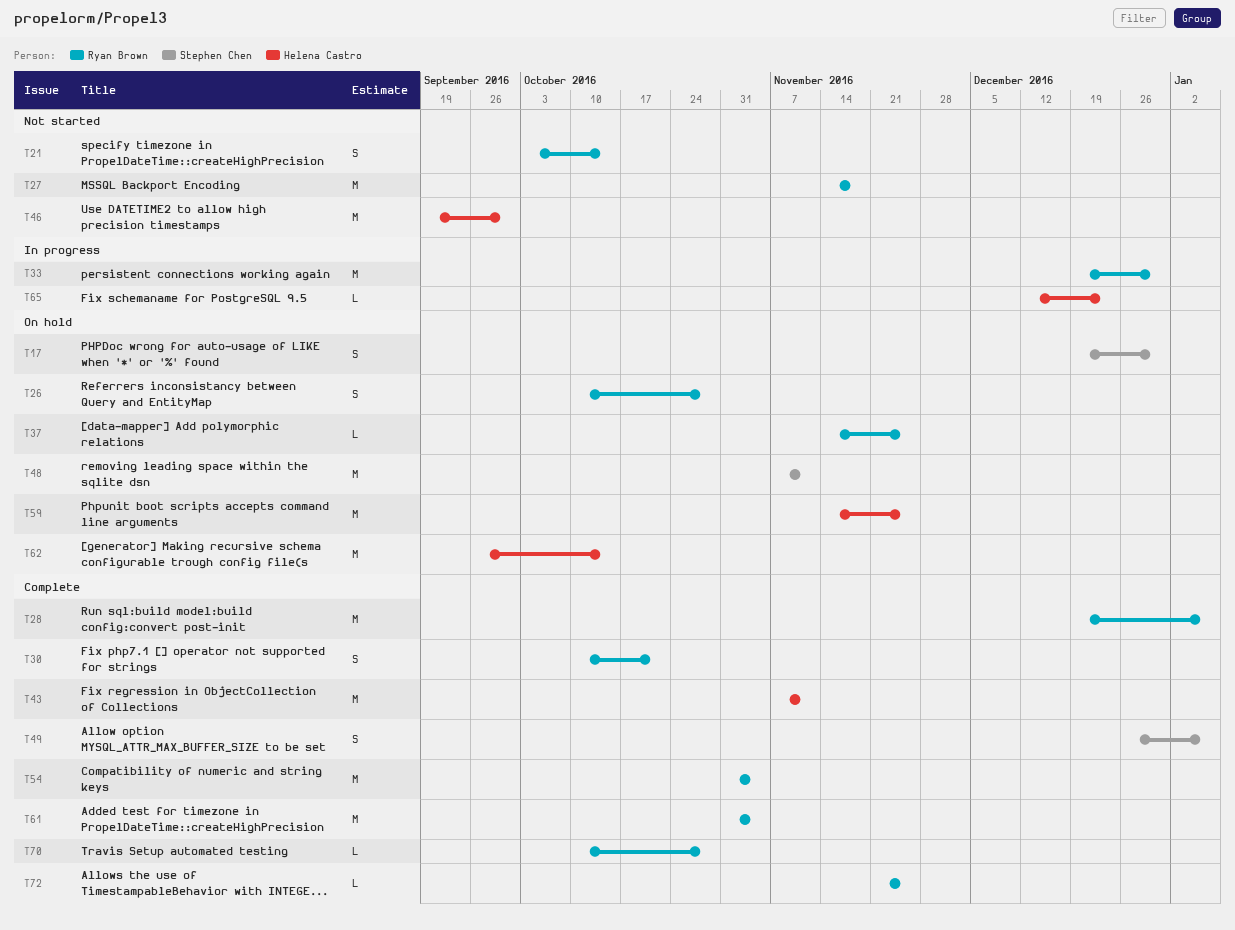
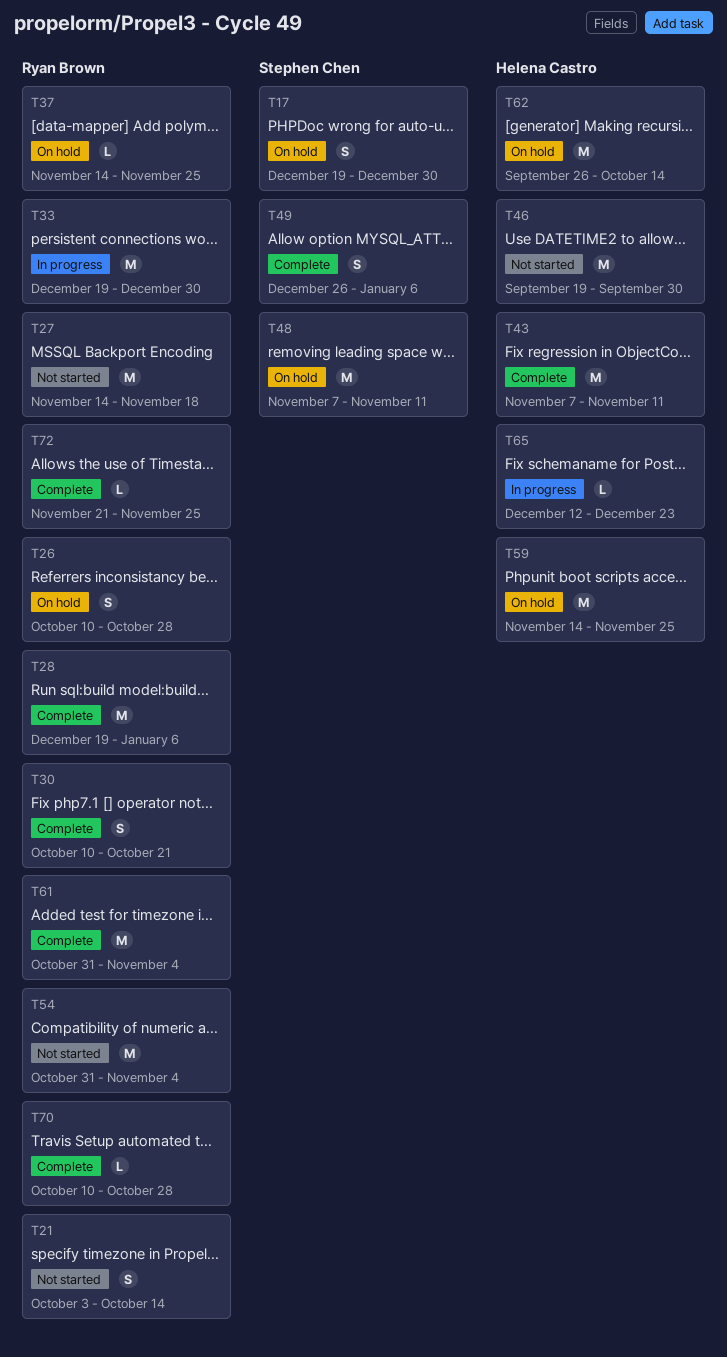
T54, status: Complete -> Not started

